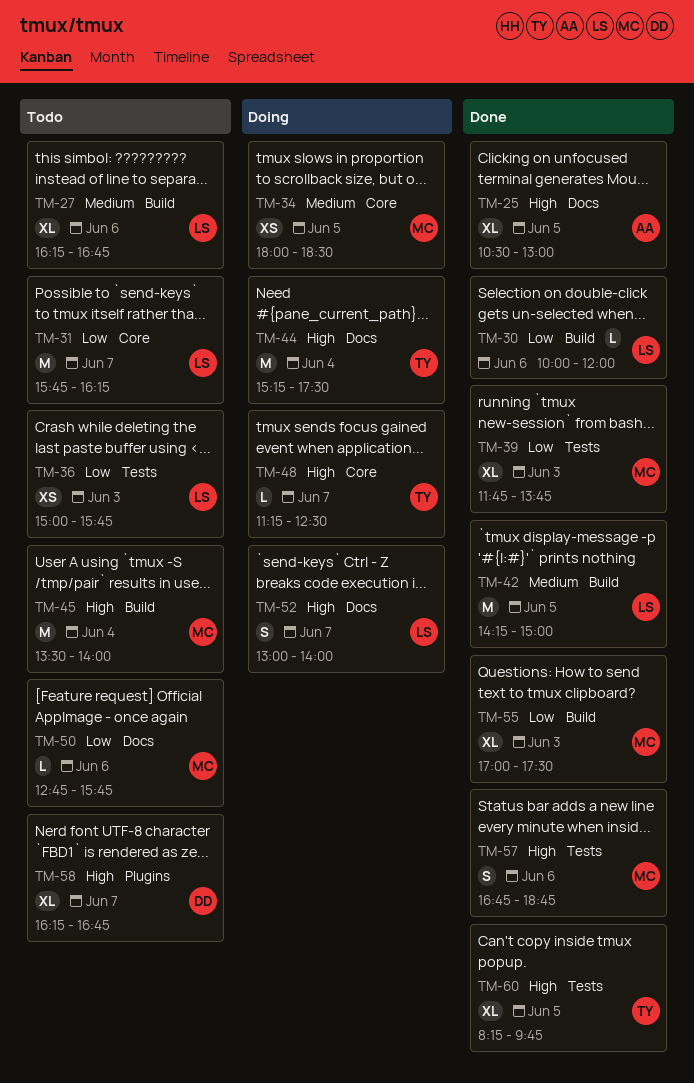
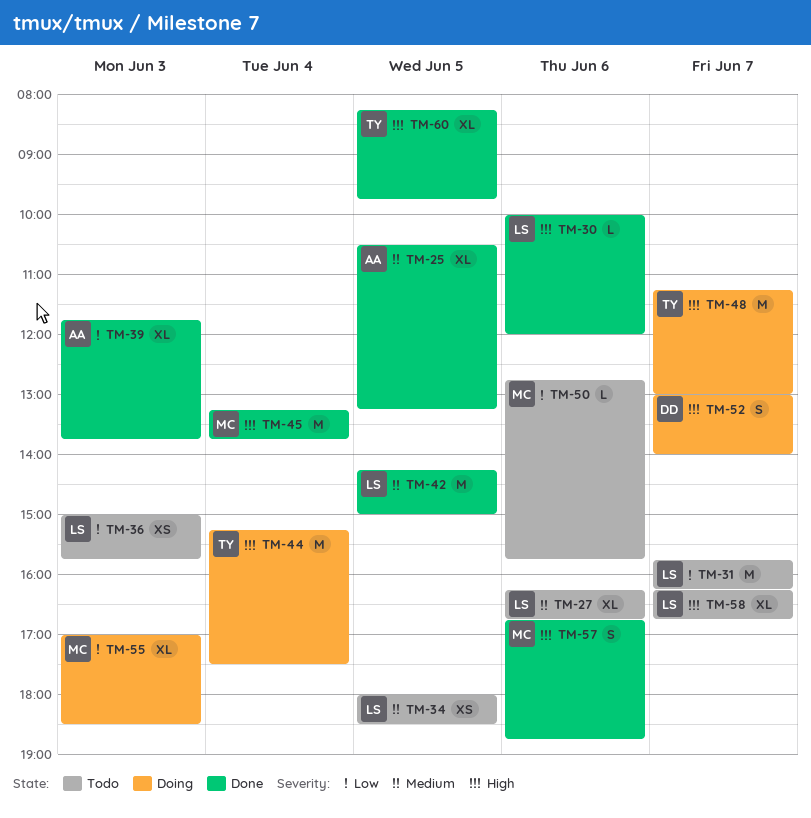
TM-25, priority: High -> Medium
TM-25, ends: 13:00 -> 13:15
TM-30, priority: Low -> High
TM-34, status: Doing -> Todo
TM-34, owner: MC -> LS
TM-39, owner: MC -> AA
TM-45, status: Todo -> Done
TM-45, begins: 13:30 -> 13:15
TM-45, ends: 14:00 -> 13:45
TM-48, estimate: L -> M
TM-48, ends: 12:30 -> 13:00
TM-52, owner: LS -> DD
TM-55, status: Done -> Doing
TM-55, ends: 17:30 -> 18:30
TM-58, owner: DD -> LS

